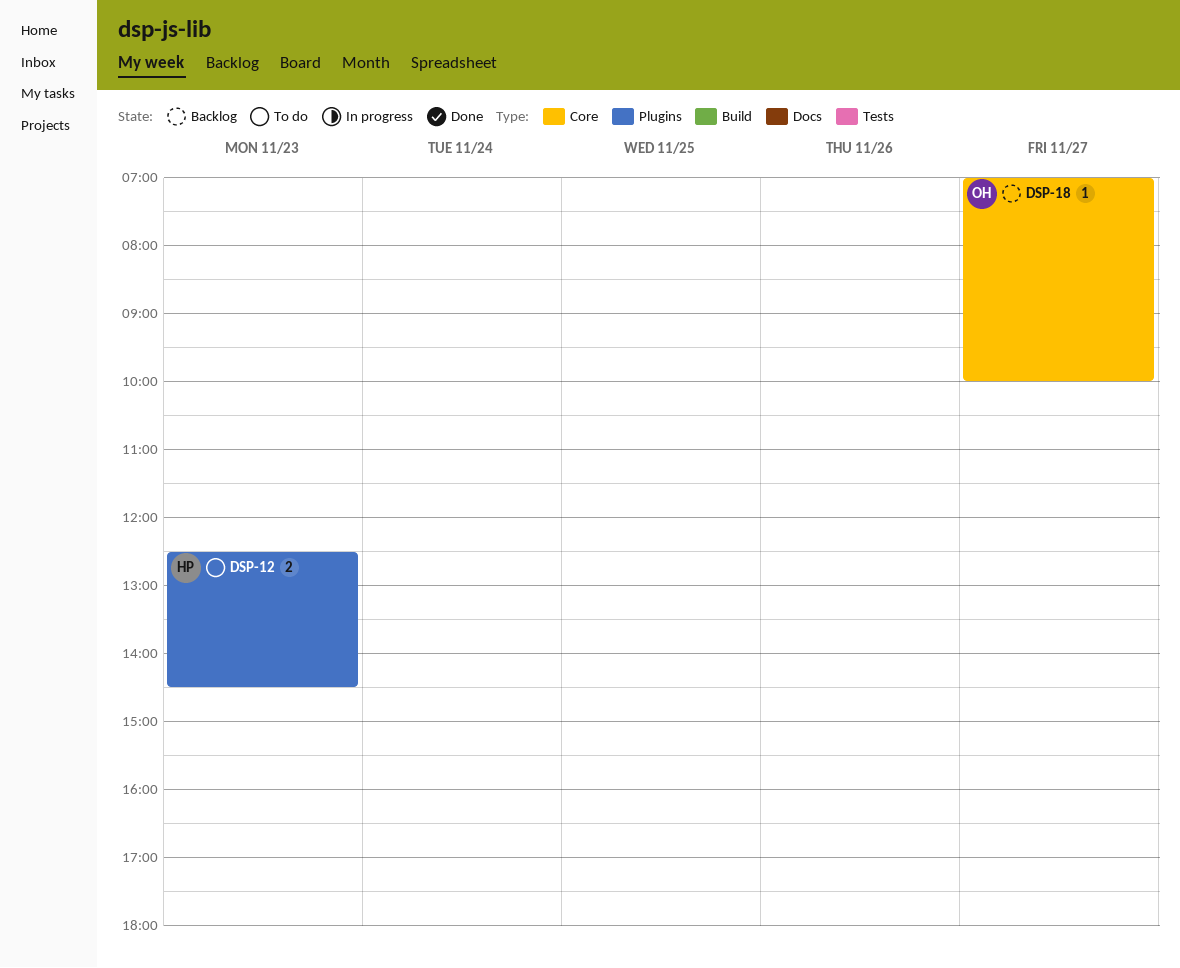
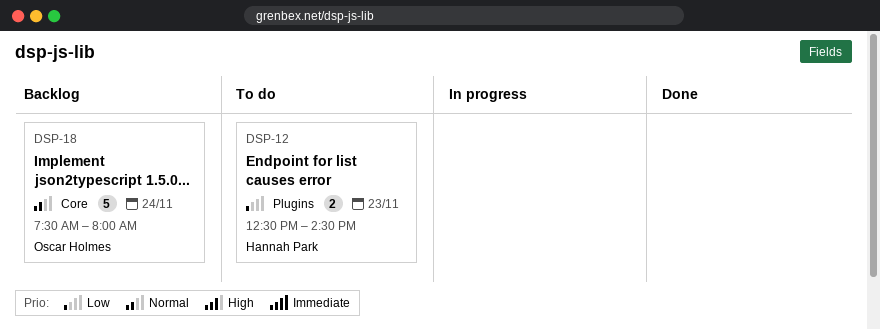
DSP-18, estimate: 1 -> 5
DSP-18, day: Nov 27 -> Nov 24
DSP-18, begins: 07:00 -> 07:30
DSP-18, ends: 10:00 -> 08:00

